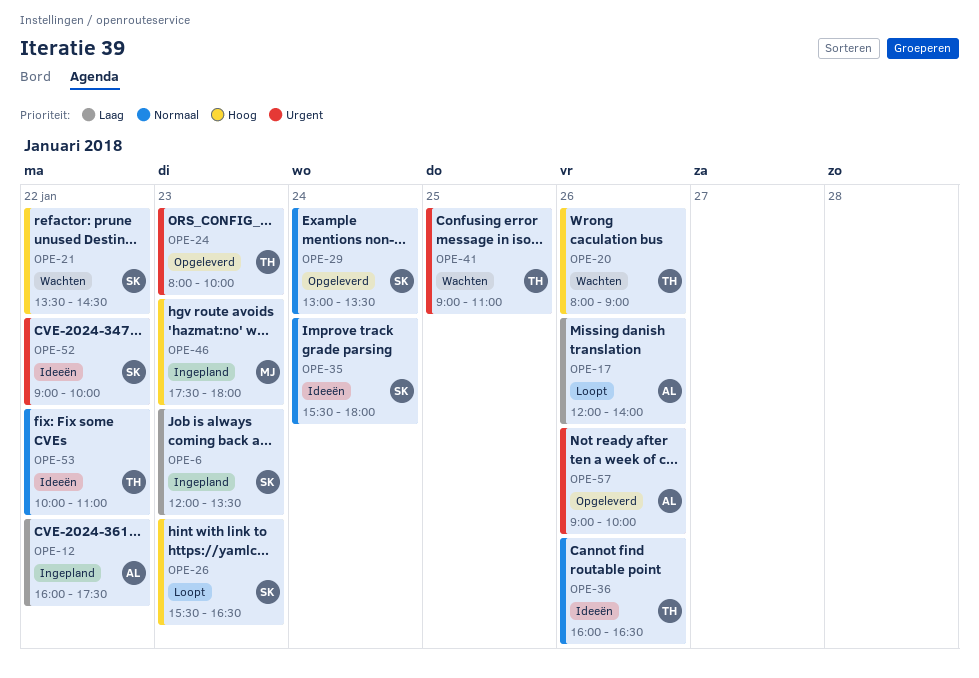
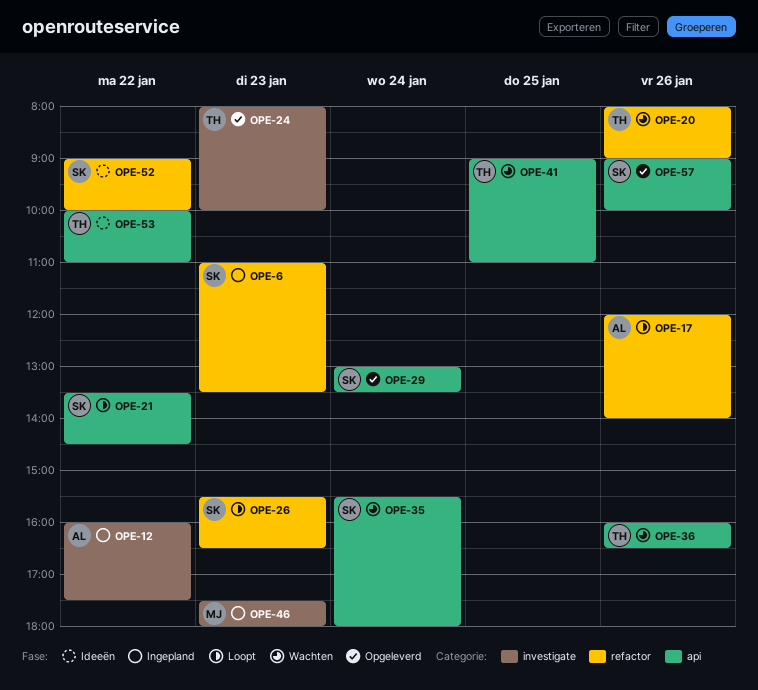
OPE-6, begins: 12:00 -> 11:00
OPE-21, status: Wachten -> Loopt
OPE-35, status: Ideeën -> Wachten
OPE-36, status: Ideeën -> Wachten
OPE-57, owner: AL -> SK

